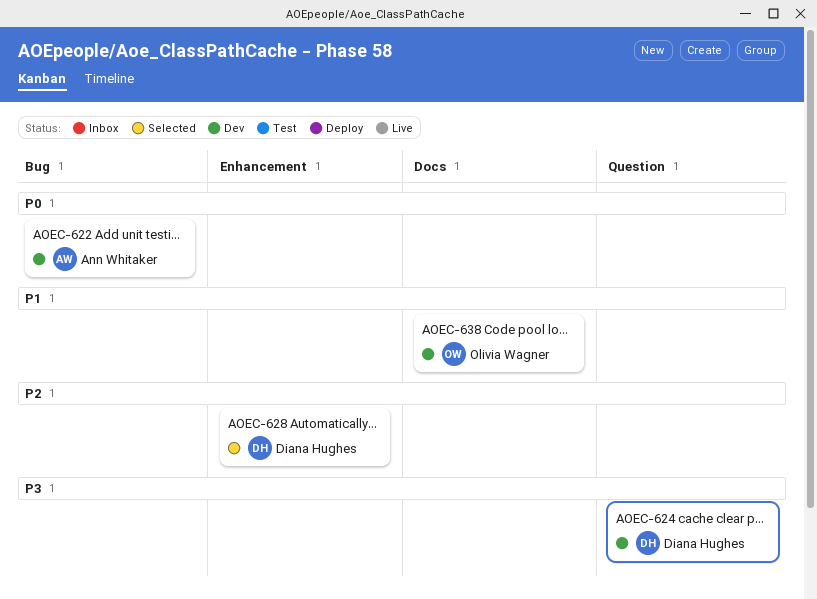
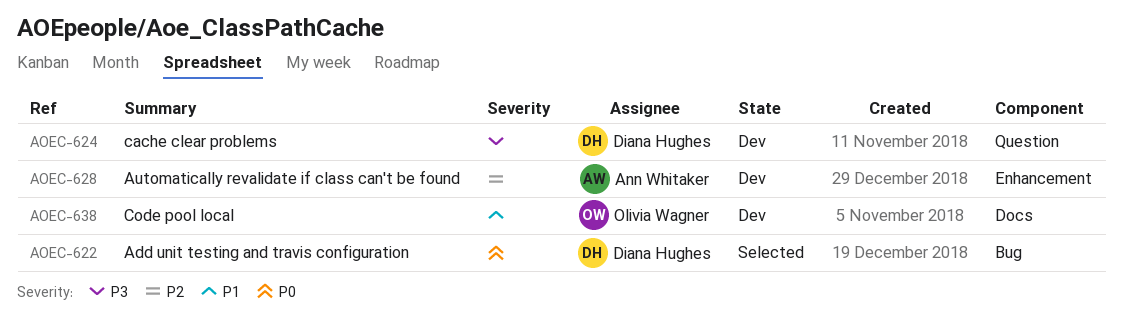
AOEC-622, status: Dev -> Selected
AOEC-622, owner: Ann Whitaker -> Diana Hughes
AOEC-628, status: Selected -> Dev
AOEC-628, owner: Diana Hughes -> Ann Whitaker

